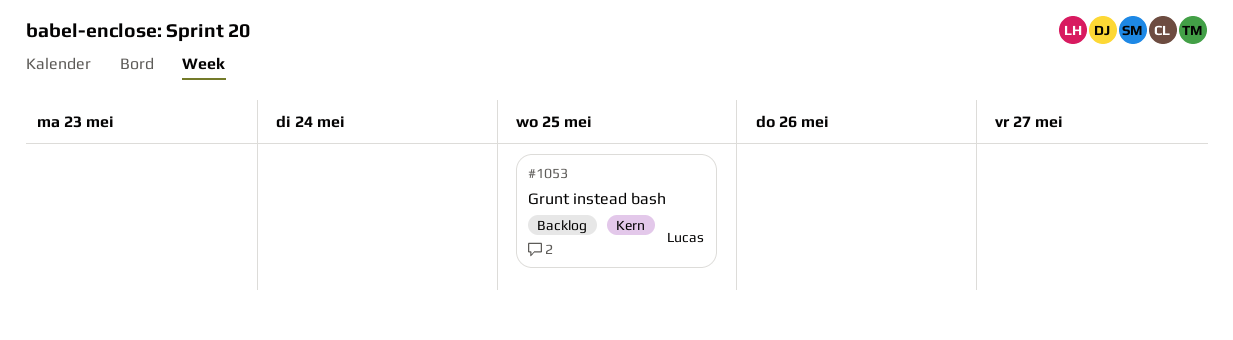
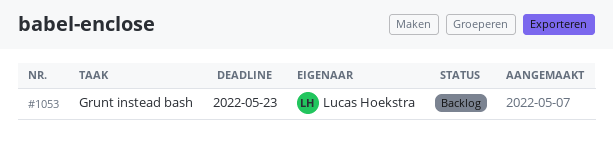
#1053, due: May 25 -> May 23

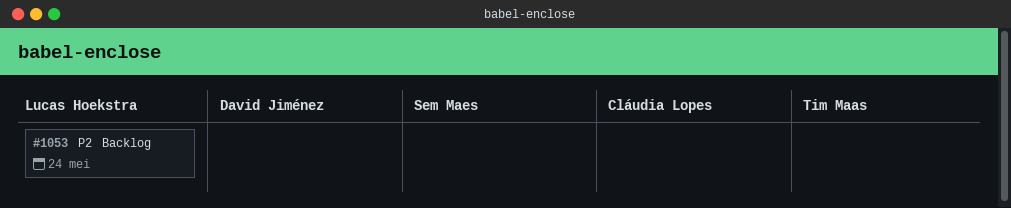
#1053, due: May 23 -> May 24

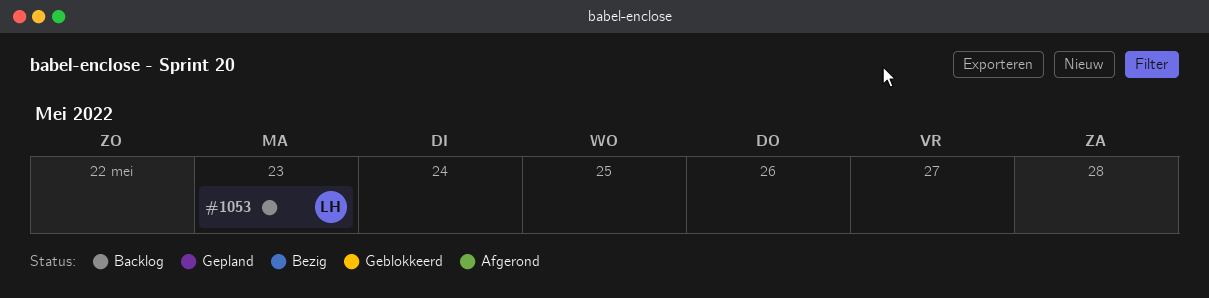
#1053, due: May 24 -> May 23

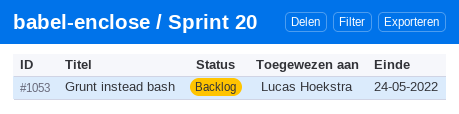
#1053, due: May 23 -> May 24

